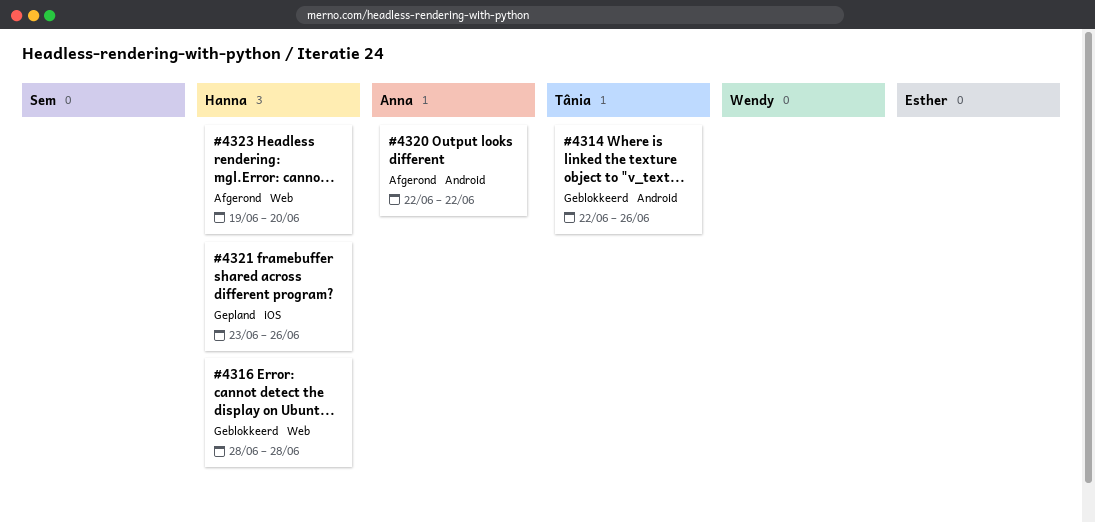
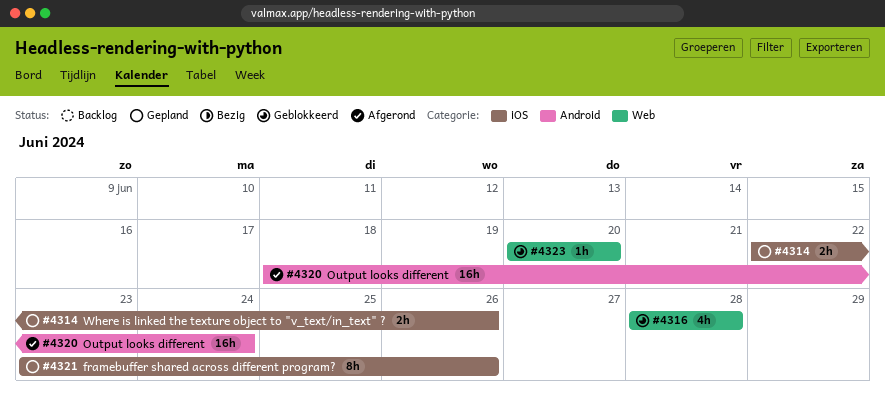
#4314, status: Geblokkeerd -> Gepland
#4314, label: Android -> iOS
#4320, start: Jun 22 -> Jun 18
#4320, due: Jun 22 -> Jun 24
#4323, status: Afgerond -> Geblokkeerd
#4323, start: Jun 19 -> Jun 20

